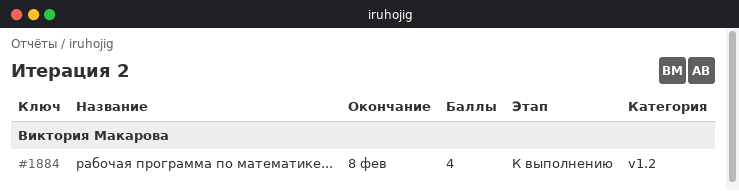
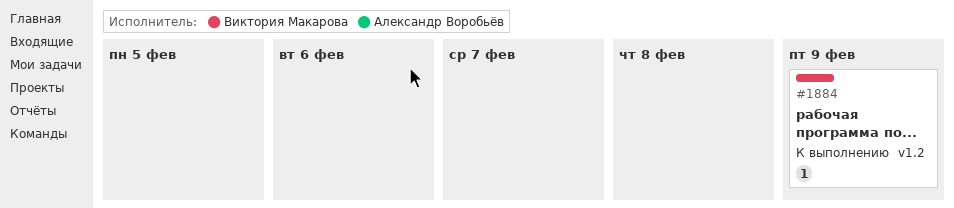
#1884, estimate: 4 -> 1
#1884, due: Feb 8 -> Feb 9

